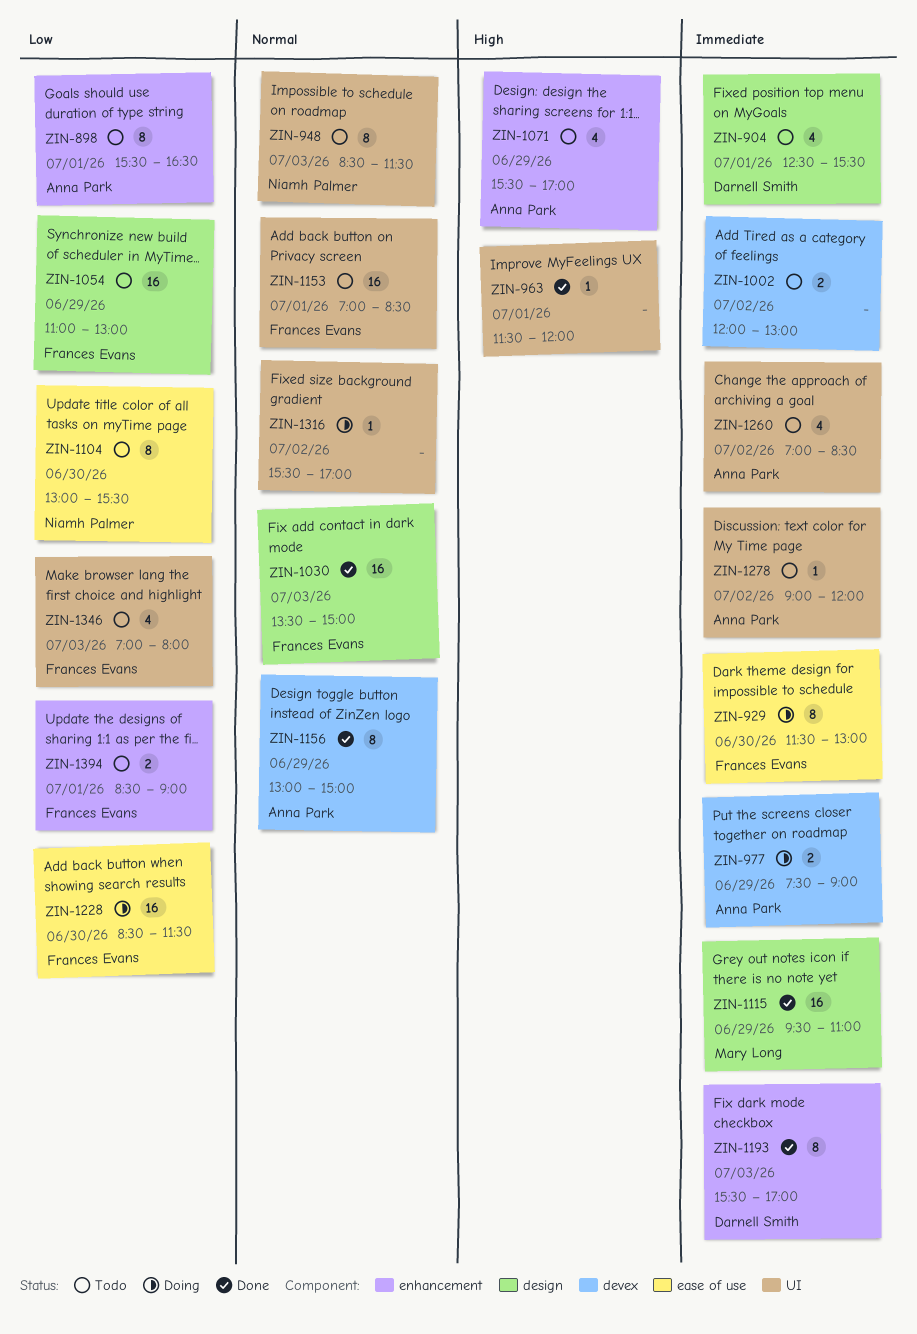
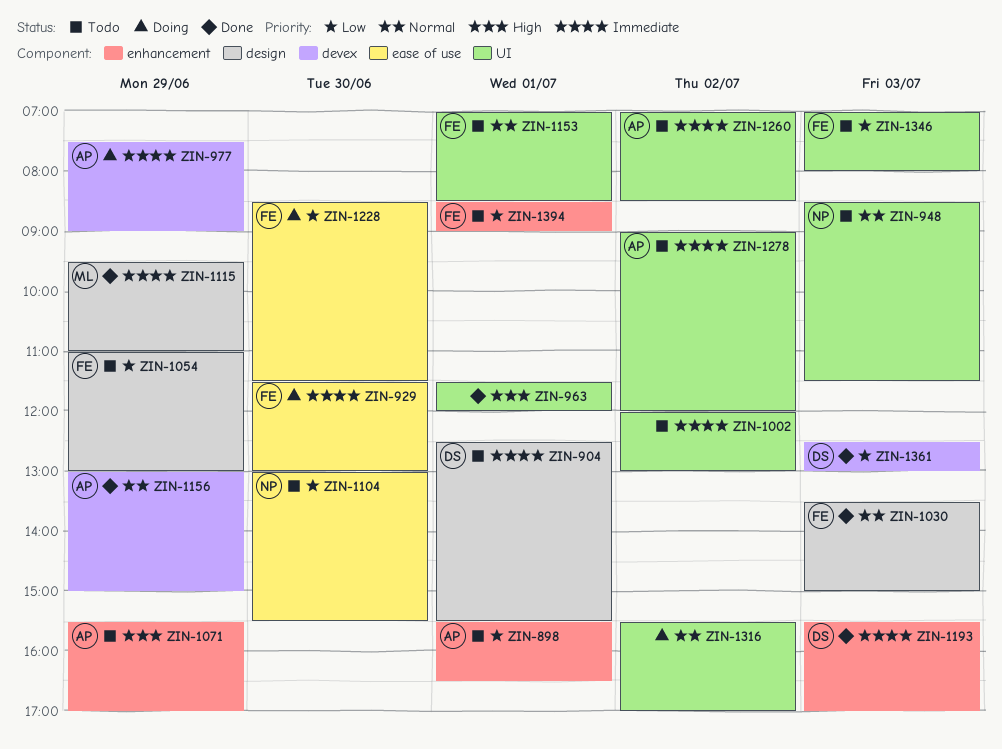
ZIN-1002, label: devex -> UI
ZIN-1361: none -> present

